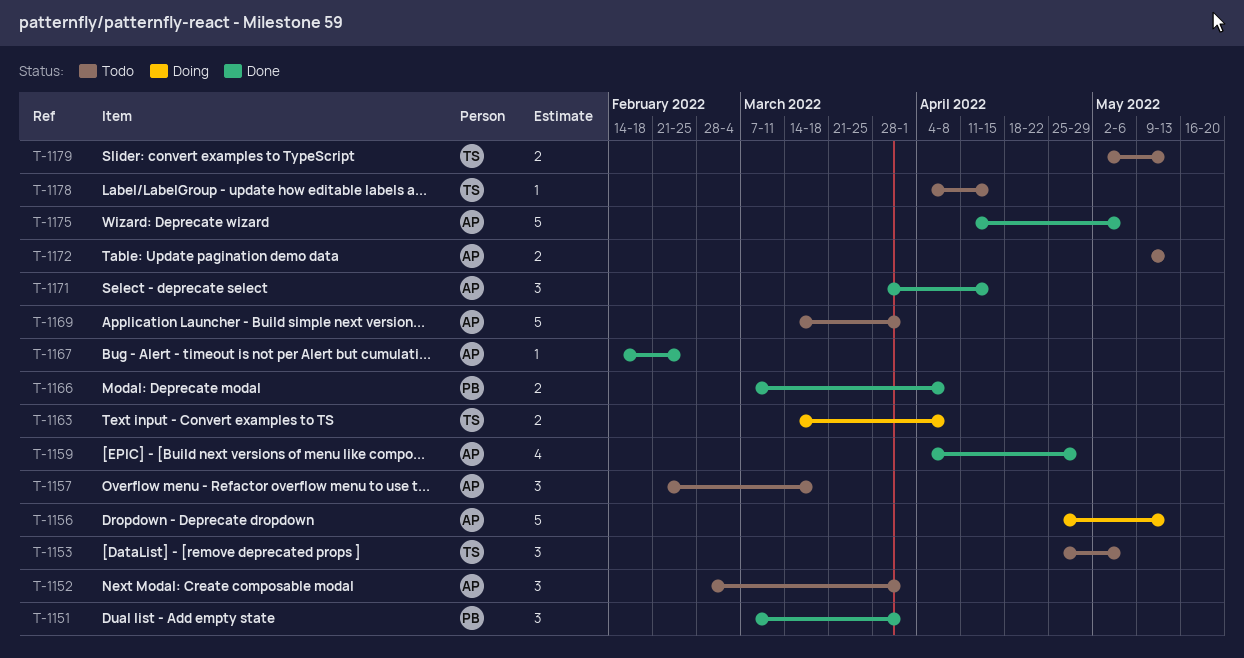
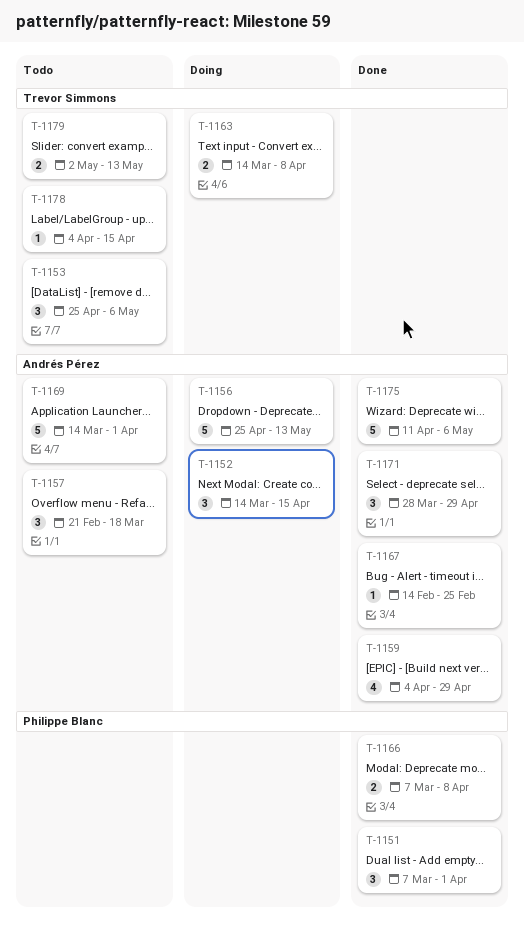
T-1152, status: Todo -> Doing
T-1152, start: Feb 28 -> Mar 14
T-1152, due: Apr 1 -> Apr 15
T-1171, due: Apr 15 -> Apr 29
T-1172: present -> none

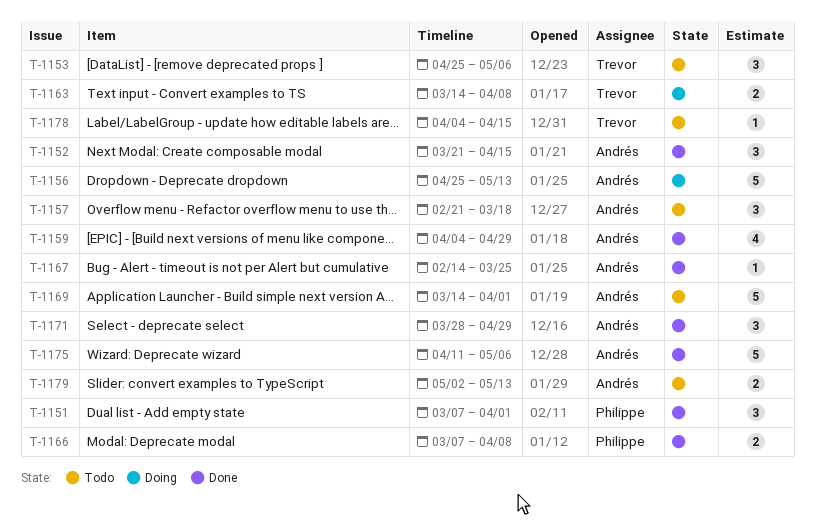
T-1152, status: Doing -> Done
T-1152, start: Mar 14 -> Mar 21
T-1167, due: Feb 25 -> Mar 25
T-1179, owner: Trevor Simmons -> Andrés Pérez

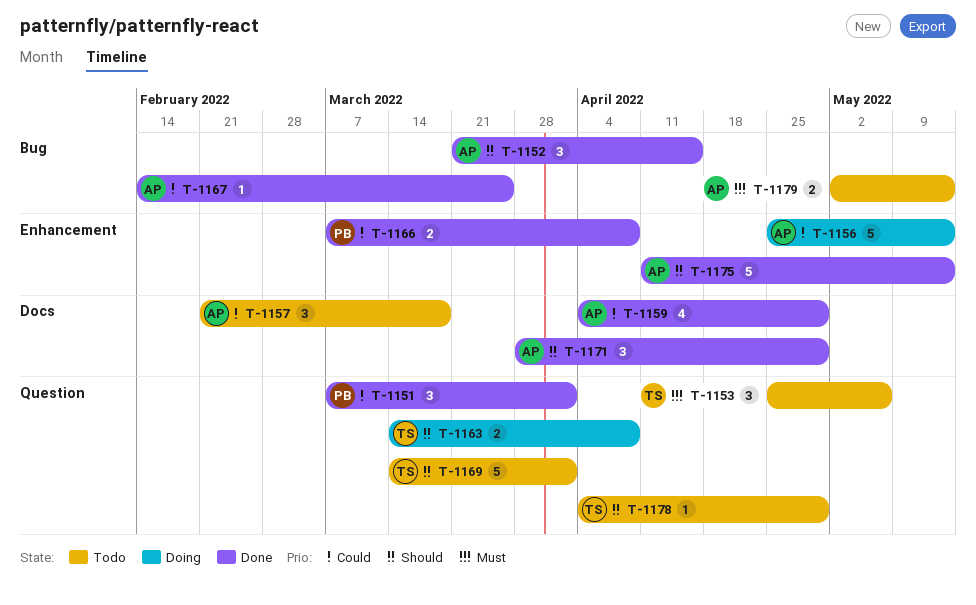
T-1169, owner: Andrés -> Trevor
T-1175, due: May 6 -> May 13
T-1178, due: Apr 15 -> Apr 29

